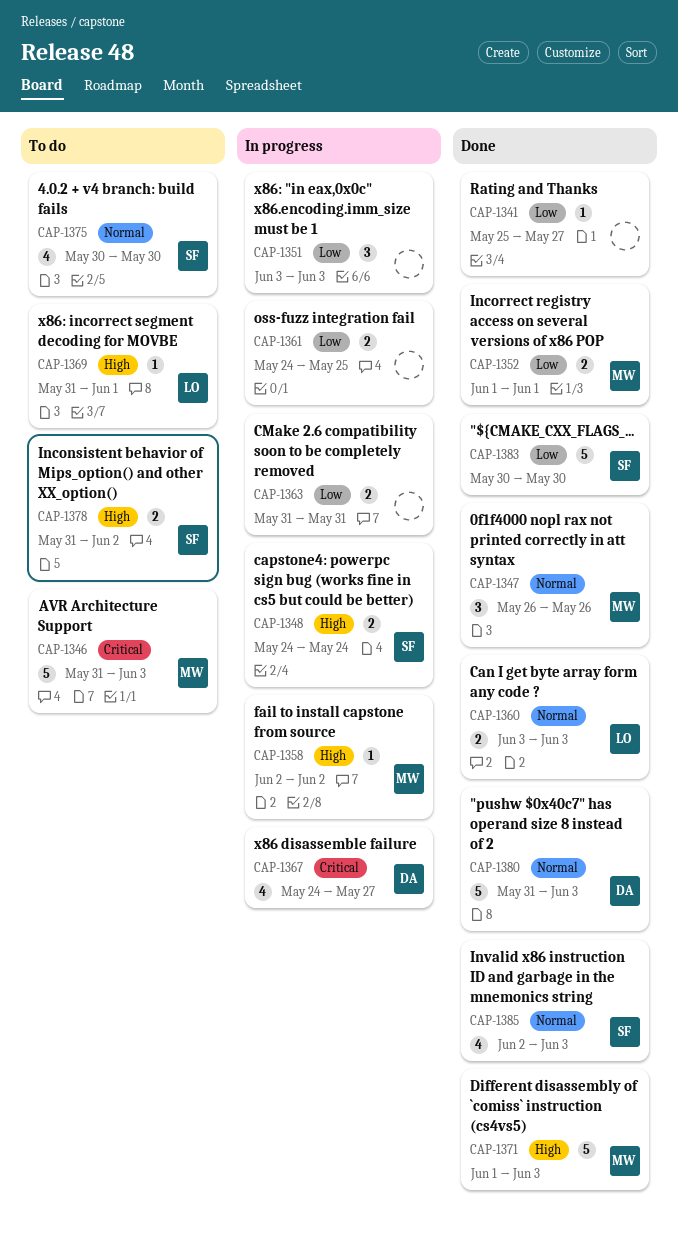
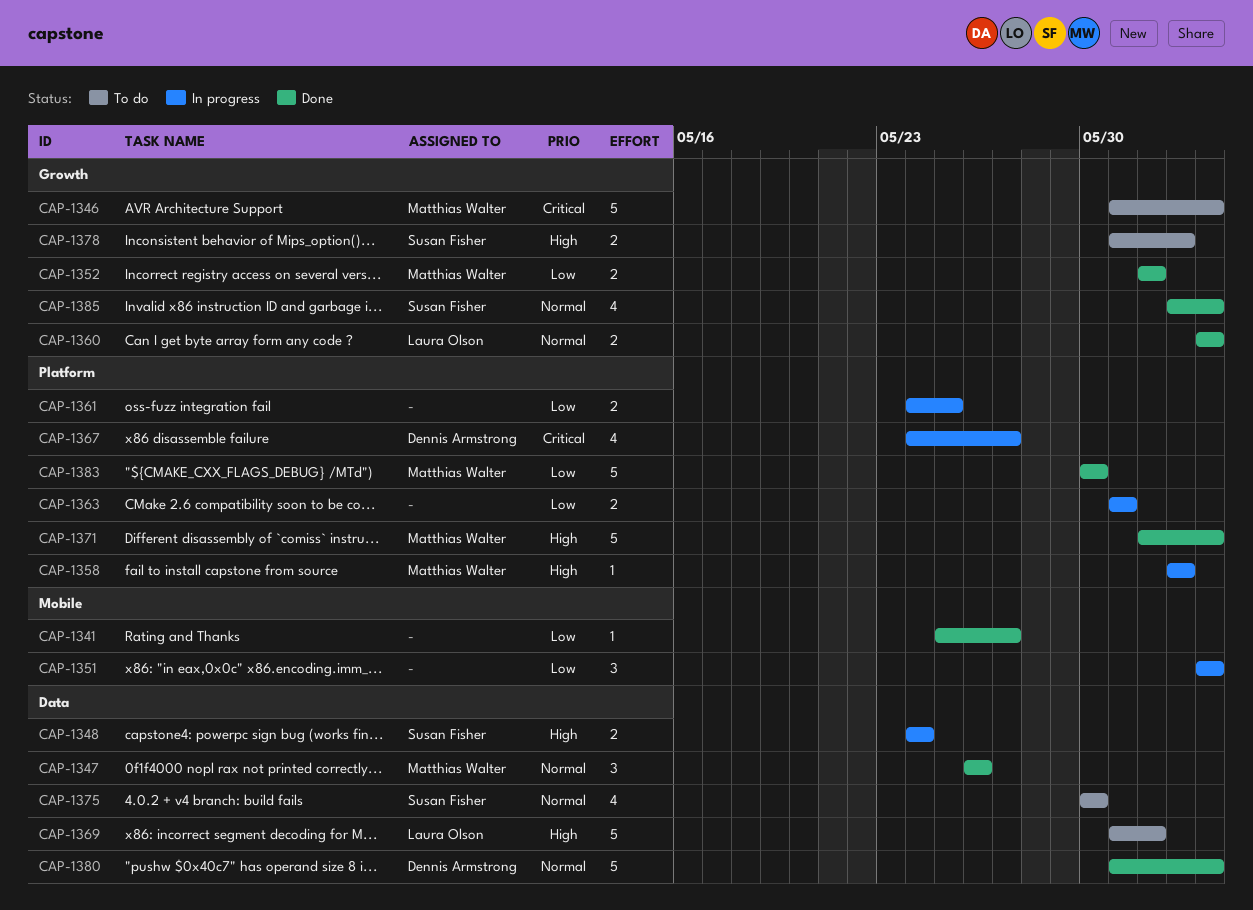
CAP-1369, estimate: 1 -> 5
CAP-1383, owner: Susan Fisher -> Matthias Walter

